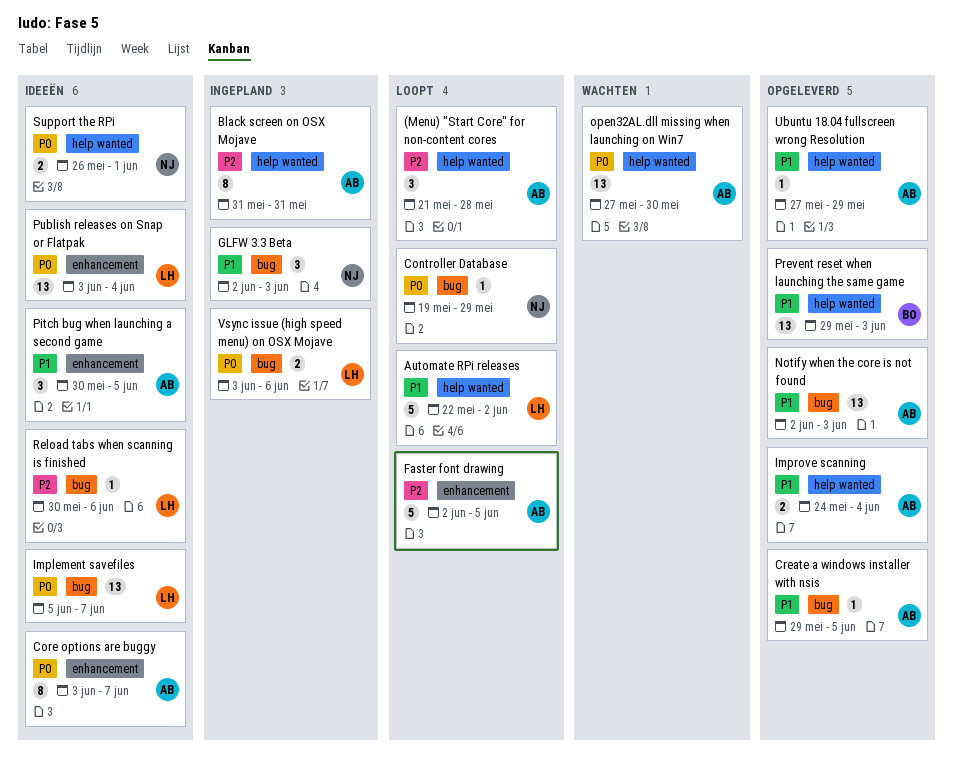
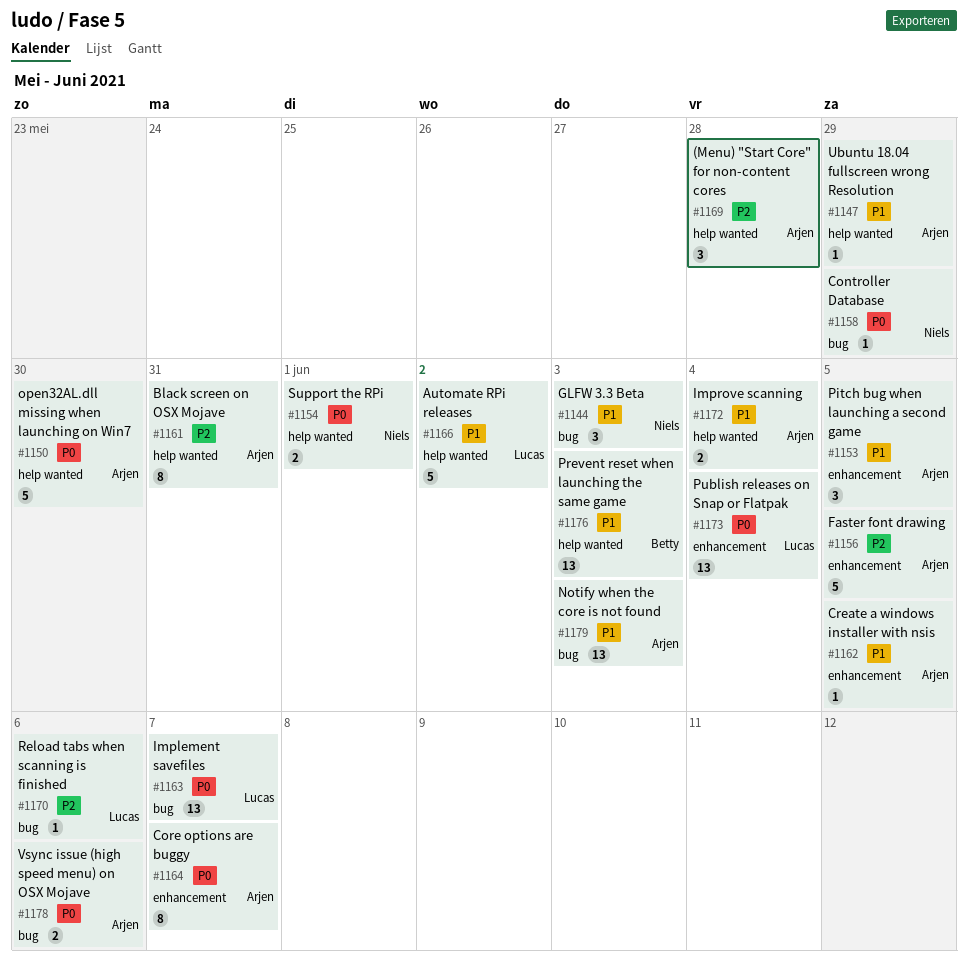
Create a windows installer with nsis, label: bug -> enhancement
open32AL.dll missing when launching on Win7, estimate: 13 -> 5
Vsync issue (high speed menu) on OSX Mojave, owner: Lucas -> Arjen

